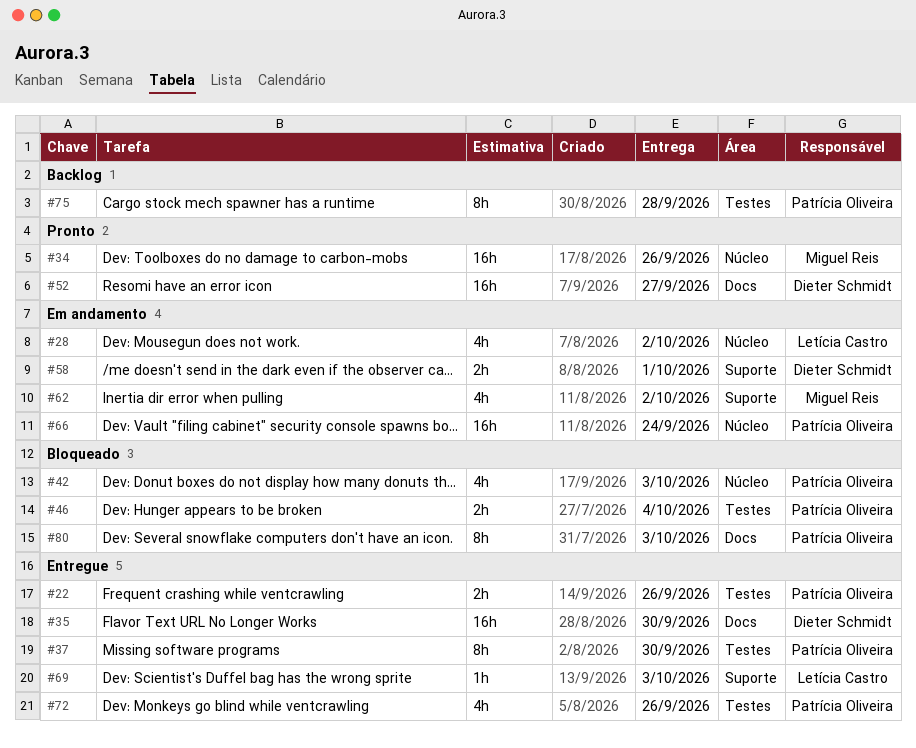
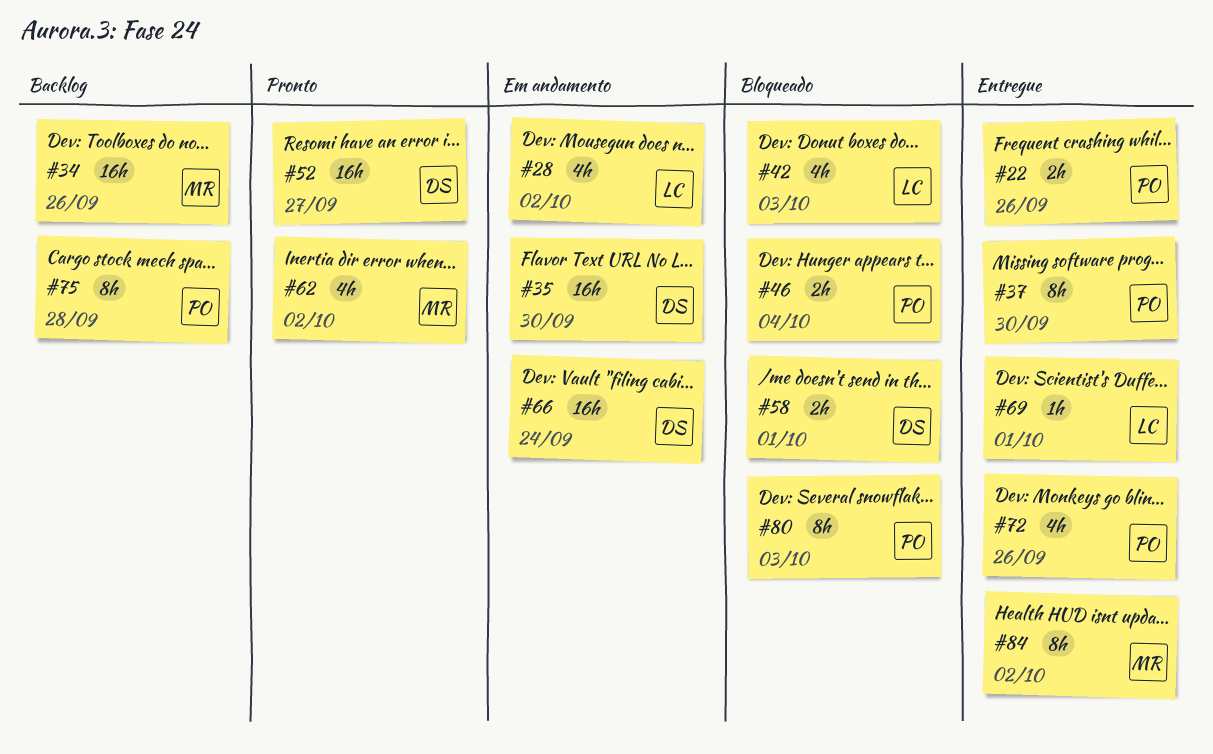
#34, status: Pronto -> Backlog
#35, status: Entregue -> Em andamento
#42, owner: Patrícia Oliveira -> Letícia Castro
#58, status: Em andamento -> Bloqueado
#62, status: Em andamento -> Pronto
#66, owner: Patrícia Oliveira -> Dieter Schmidt
#69, due: Oct 3 -> Oct 1
#84: none -> present

